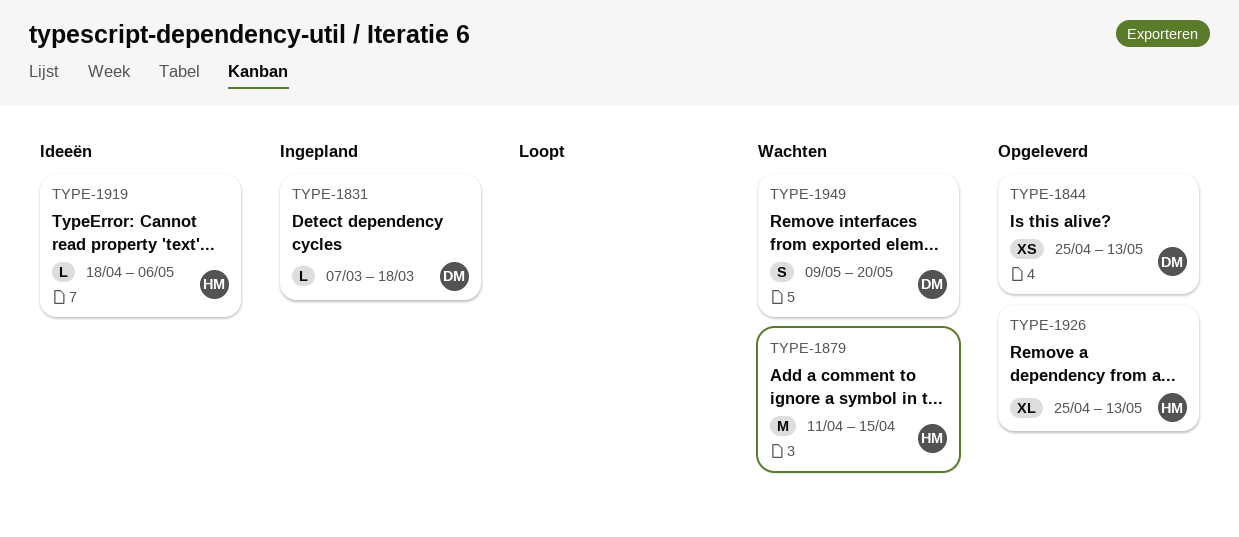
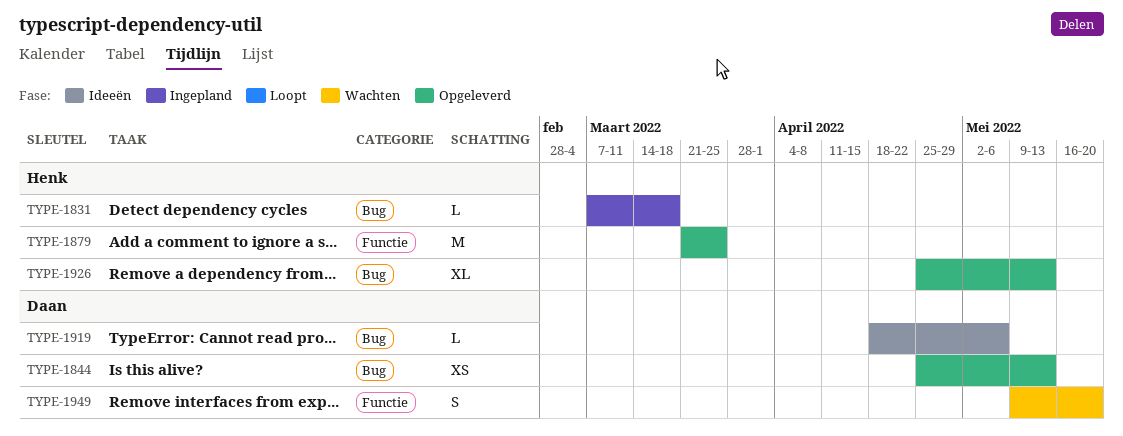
TYPE-1831, owner: Daan -> Henk
TYPE-1879, status: Wachten -> Opgeleverd
TYPE-1879, start: Apr 11 -> Mar 21
TYPE-1879, due: Apr 15 -> Mar 25
TYPE-1919, owner: Henk -> Daan

